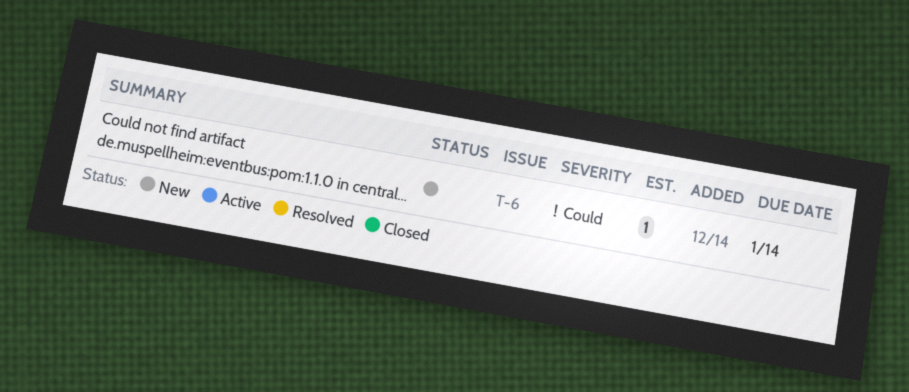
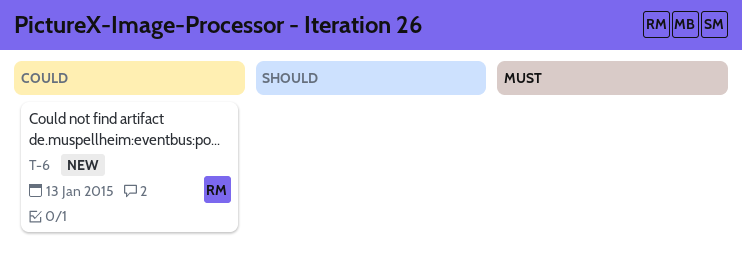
T-6, due: Jan 14 -> Jan 13

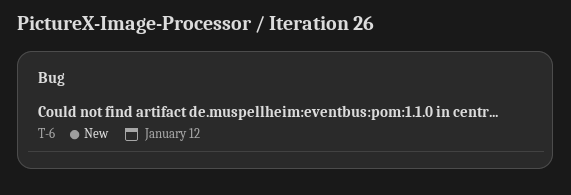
T-6, due: Jan 13 -> Jan 12

